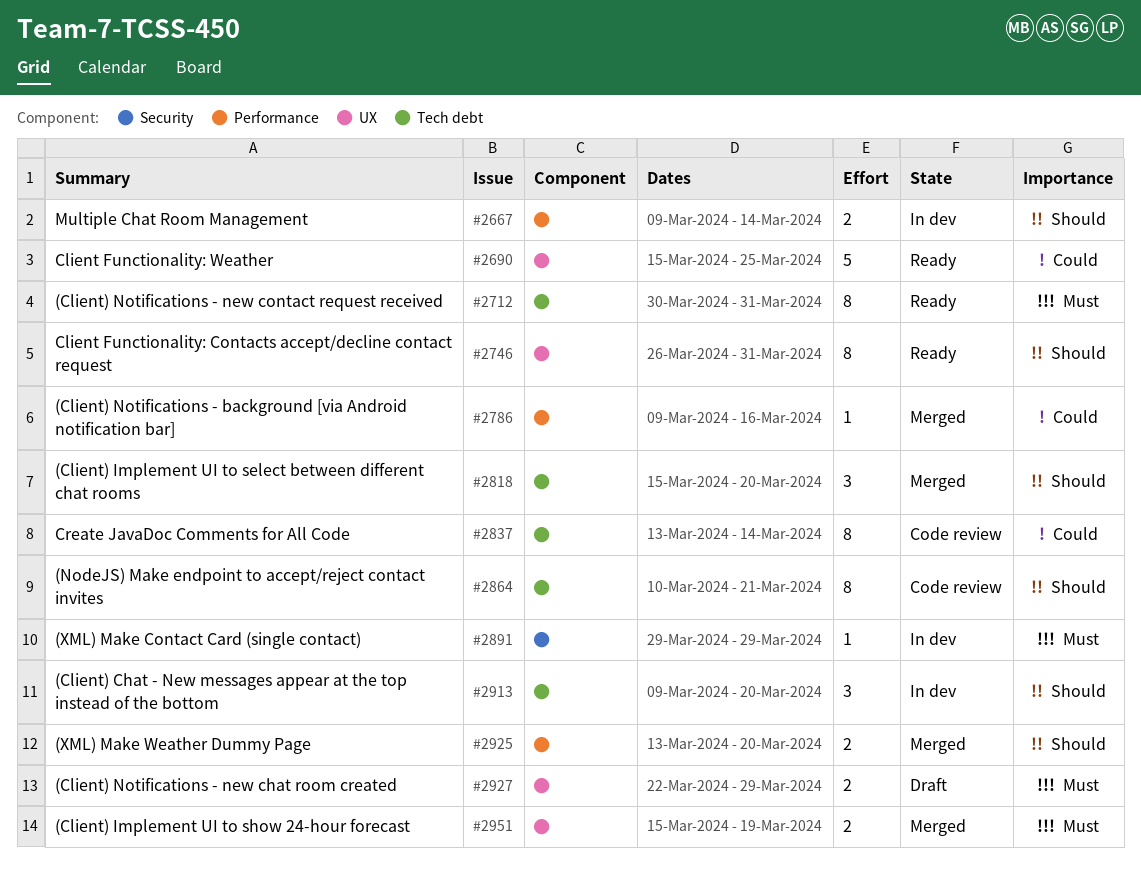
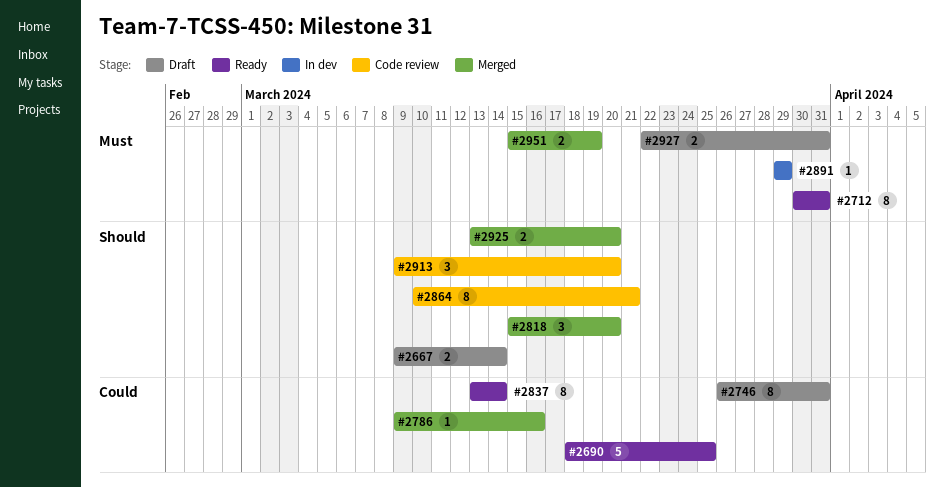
#2667, status: In dev -> Draft
#2690, start: Mar 15 -> Mar 18
#2746, status: Ready -> Draft
#2746, priority: Should -> Could
#2837, status: Code review -> Ready
#2913, status: In dev -> Code review
#2927, due: Mar 29 -> Mar 31

